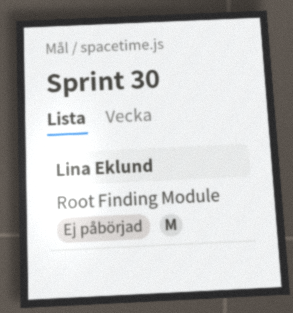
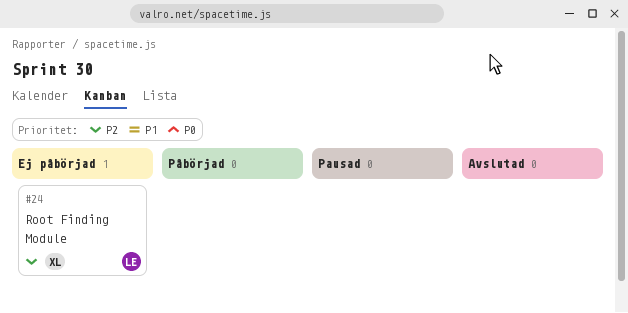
Root Finding Module, estimate: M -> XL

